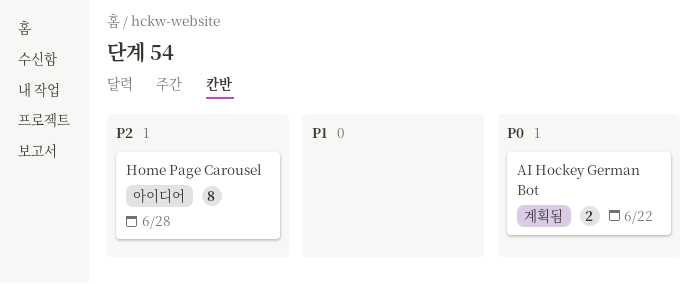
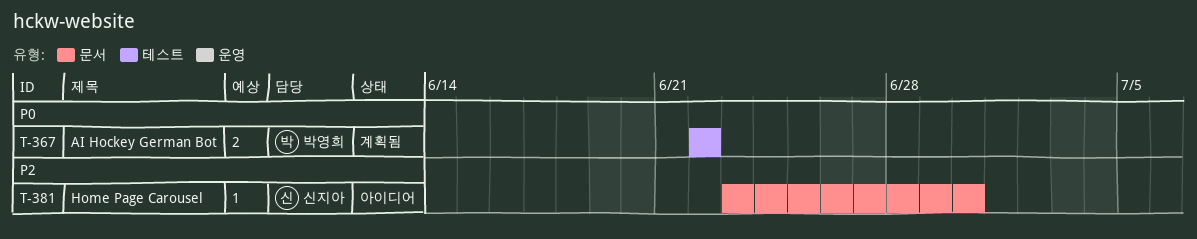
Home Page Carousel, estimate: 8 -> 1
Home Page Carousel, due: Jun 28 -> Jun 30

